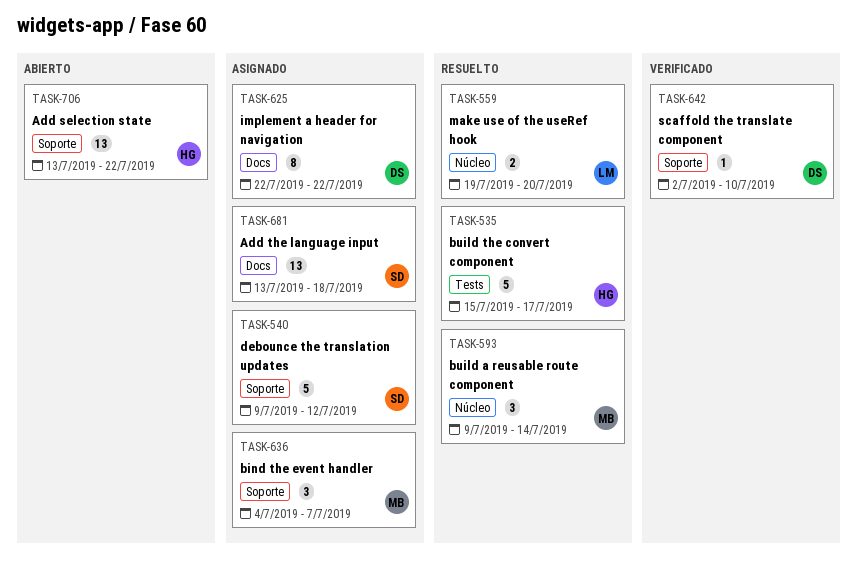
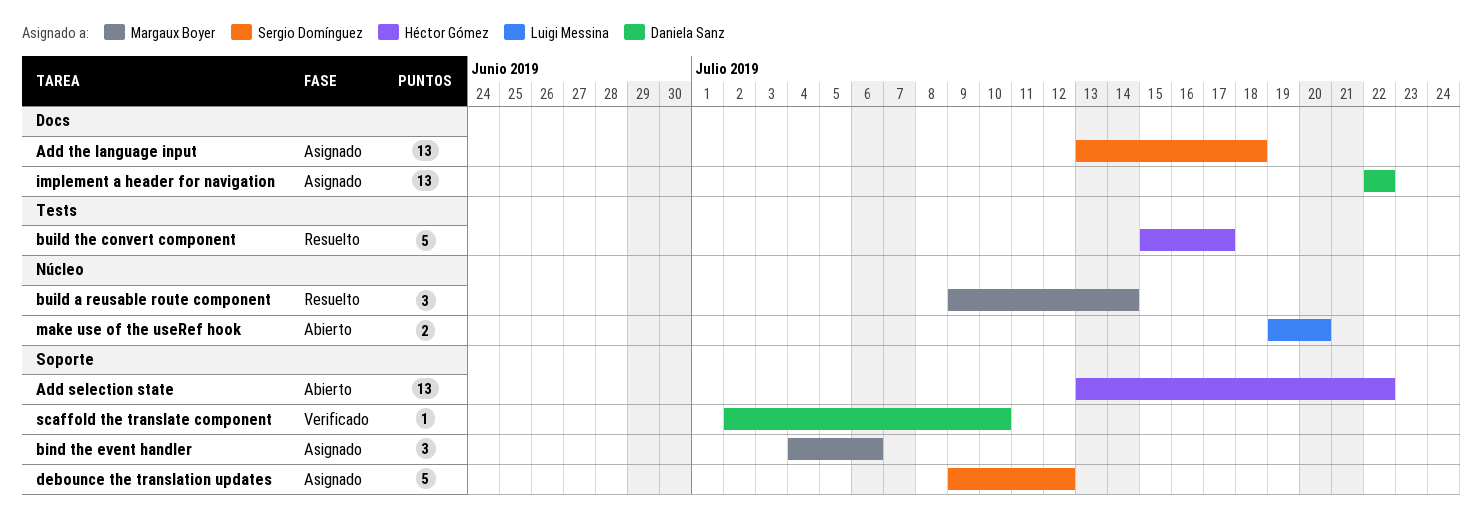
bind the event handler, due: Jul 7 -> Jul 6
implement a header for navigation, estimate: 8 -> 13
make use of the useRef hook, status: Resuelto -> Abierto

